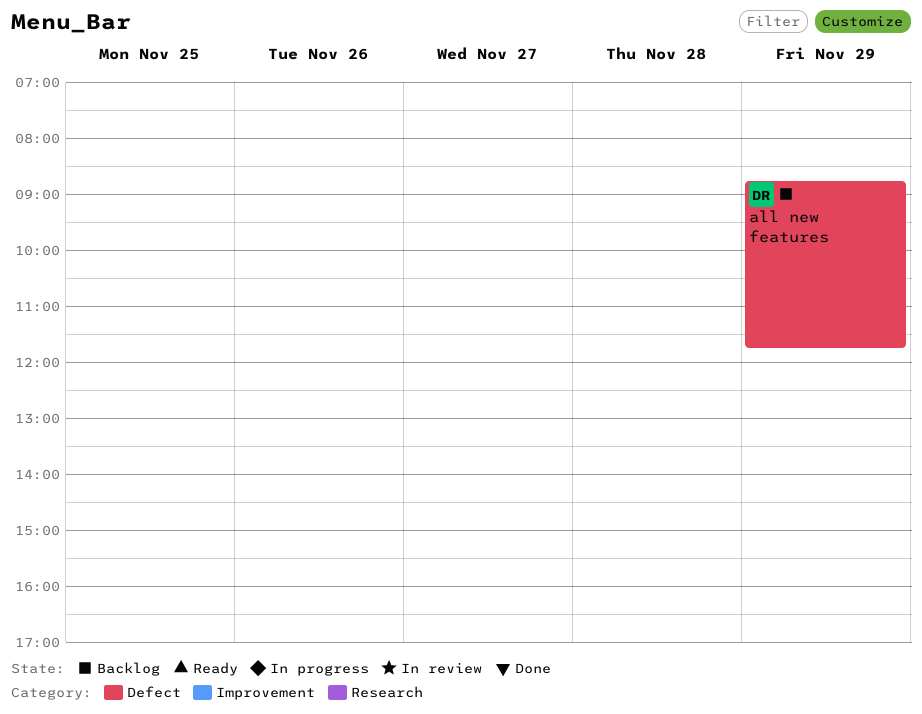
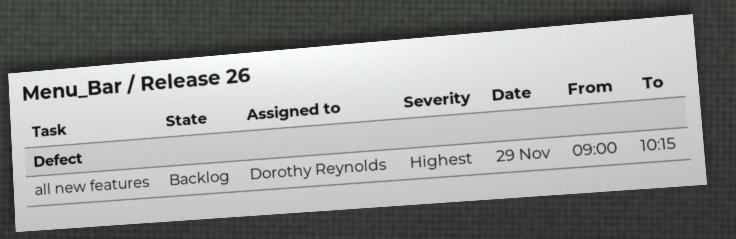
all new features, begins: 08:45 -> 09:00
all new features, ends: 11:45 -> 10:15

